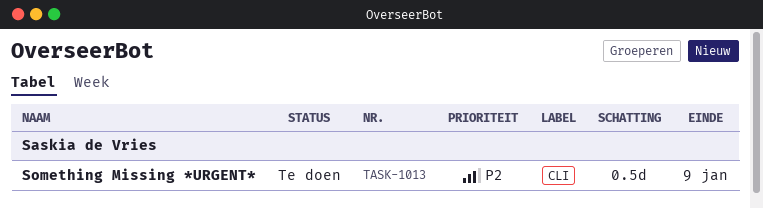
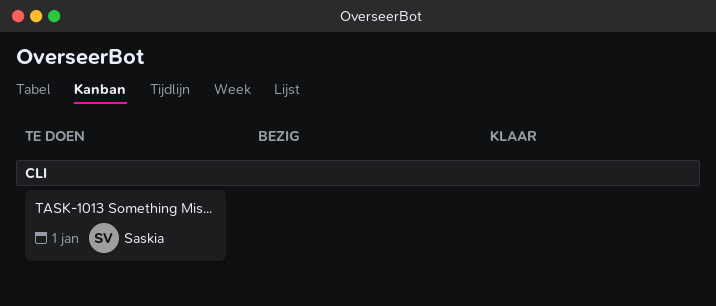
TASK-1013, due: Jan 9 -> Jan 1

